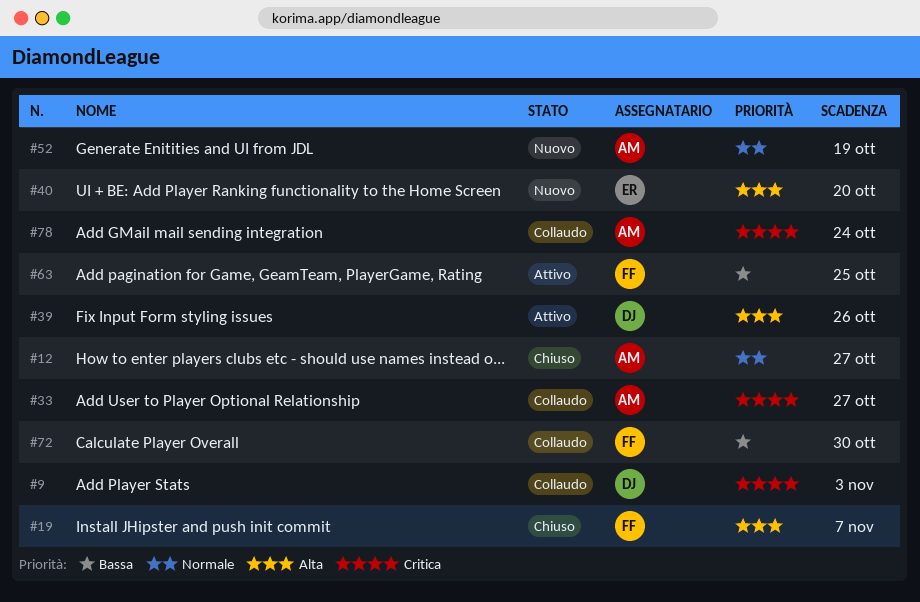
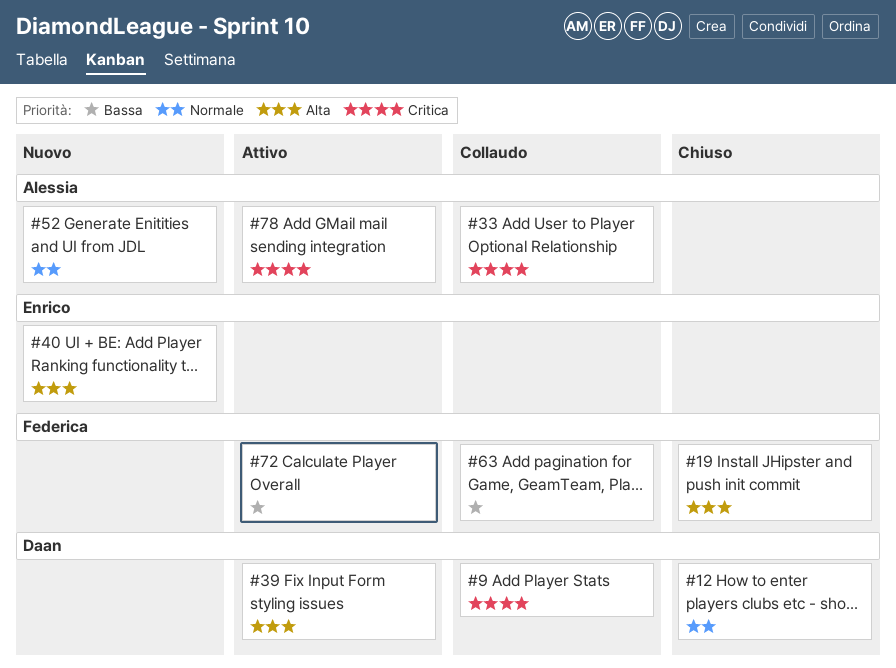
#12, owner: Alessia -> Daan
#63, status: Attivo -> Collaudo
#72, status: Collaudo -> Attivo
#78, status: Collaudo -> Attivo

